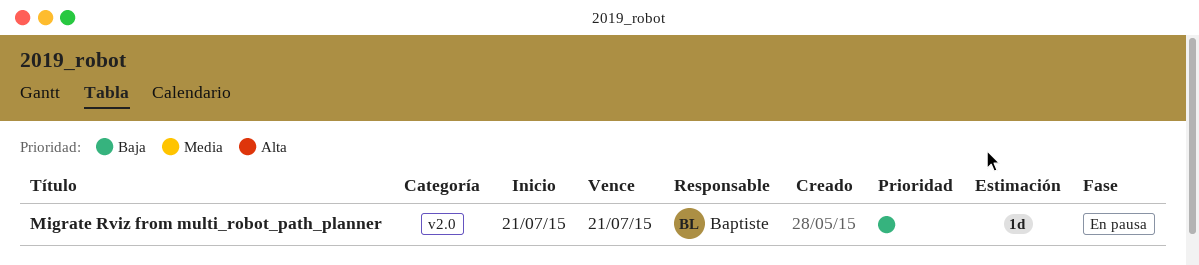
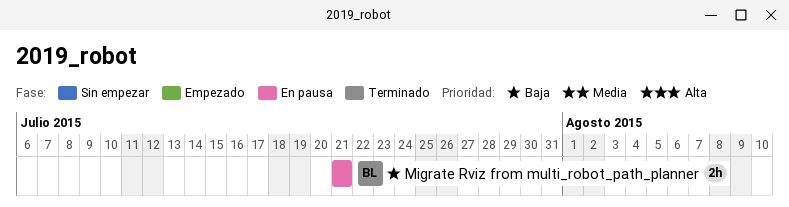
Migrate Rviz from multi_robot_path_planner, estimate: 1d -> 2h

